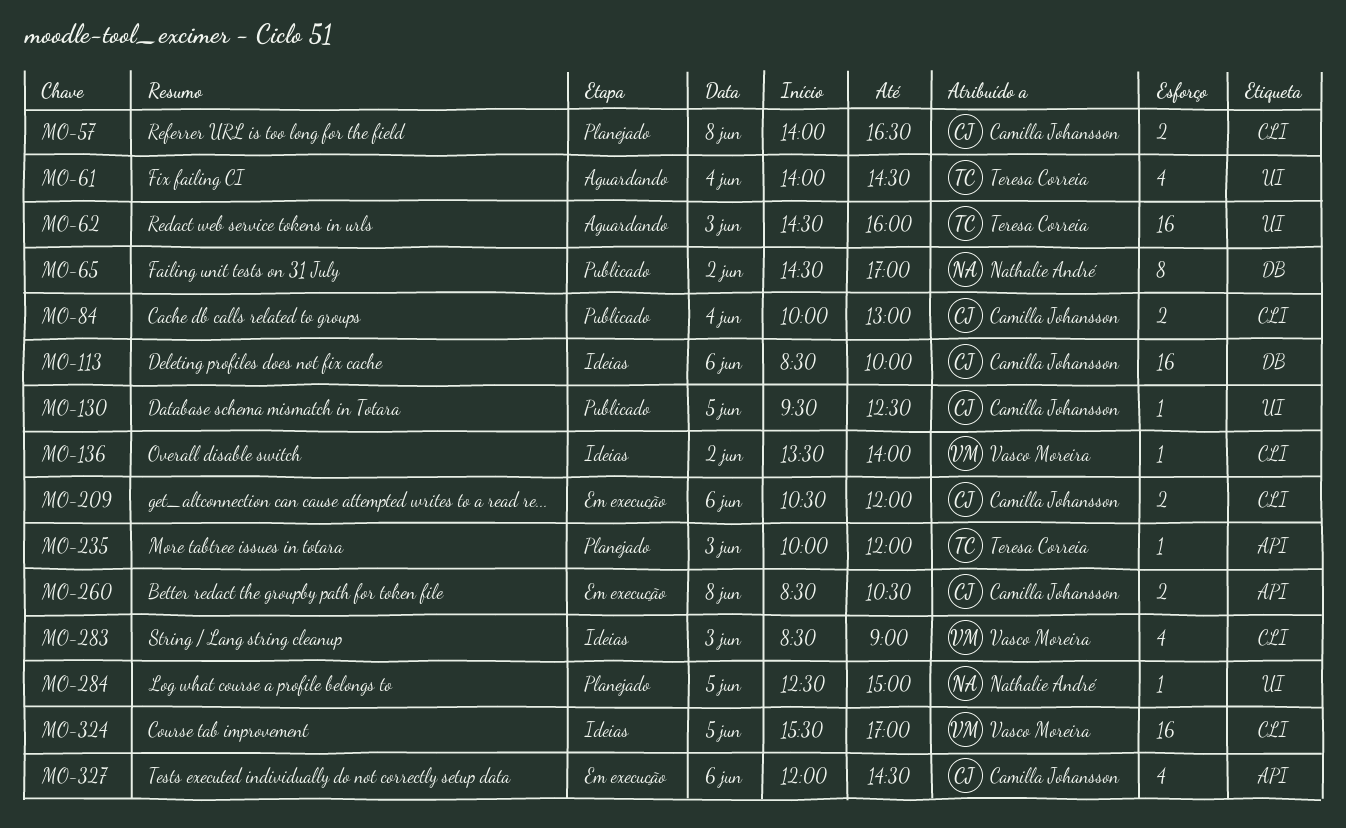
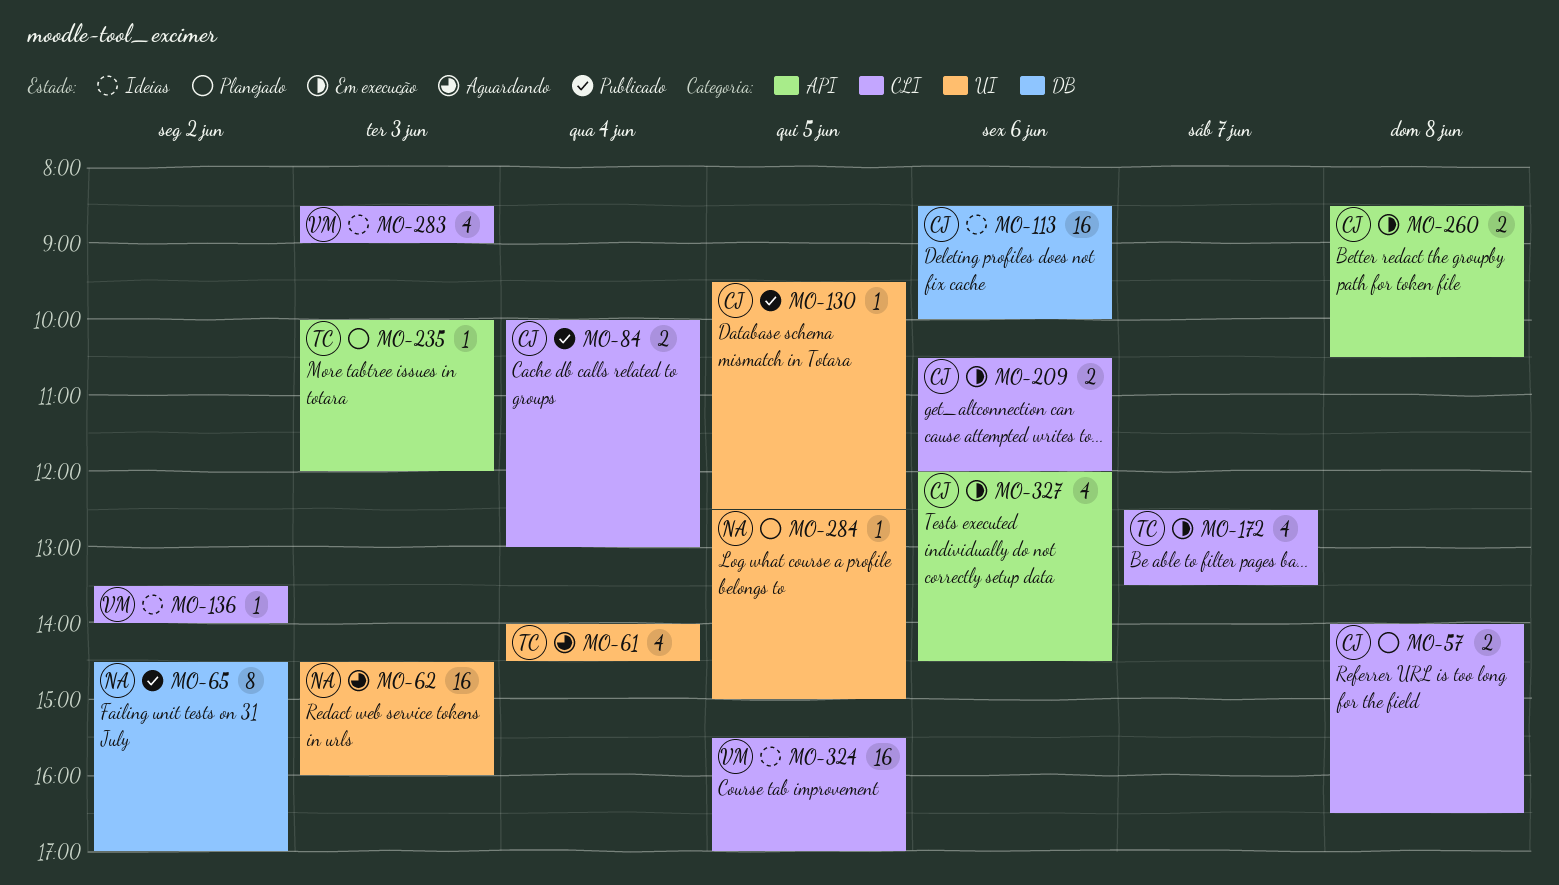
MO-62, owner: Teresa Correia -> Nathalie André
MO-172: none -> present

